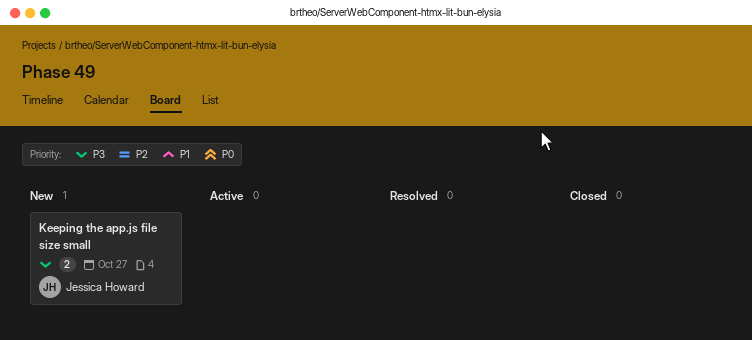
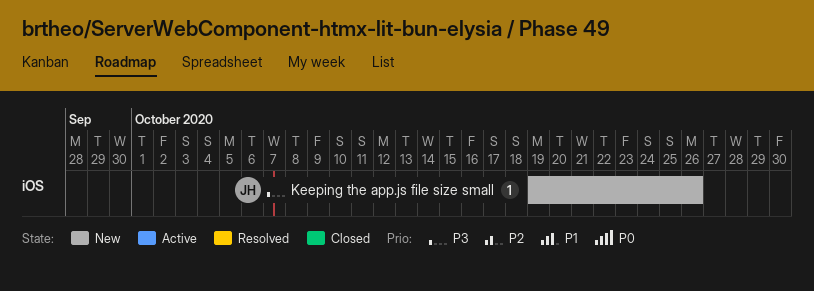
Keeping the app.js file size small, estimate: 2 -> 1
Keeping the app.js file size small, due: Oct 27 -> Oct 26

